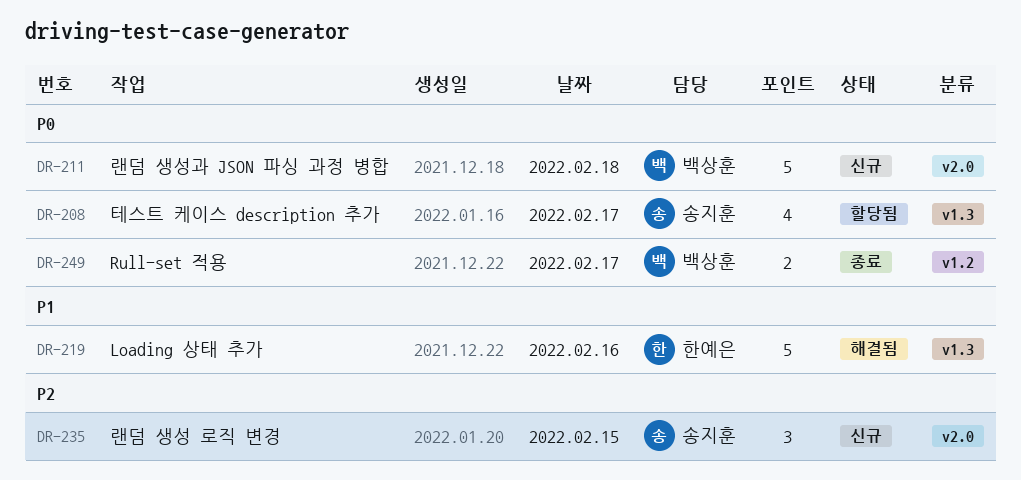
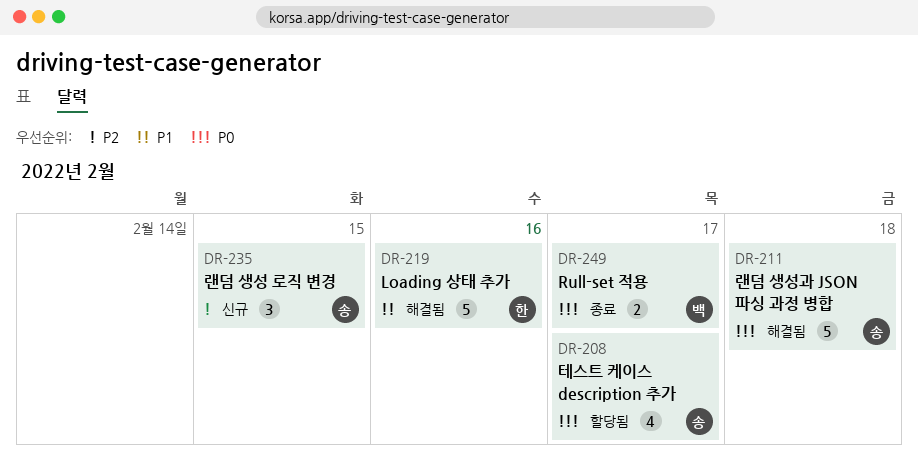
DR-211, status: 신규 -> 해결됨
DR-211, owner: 백상훈 -> 송지훈

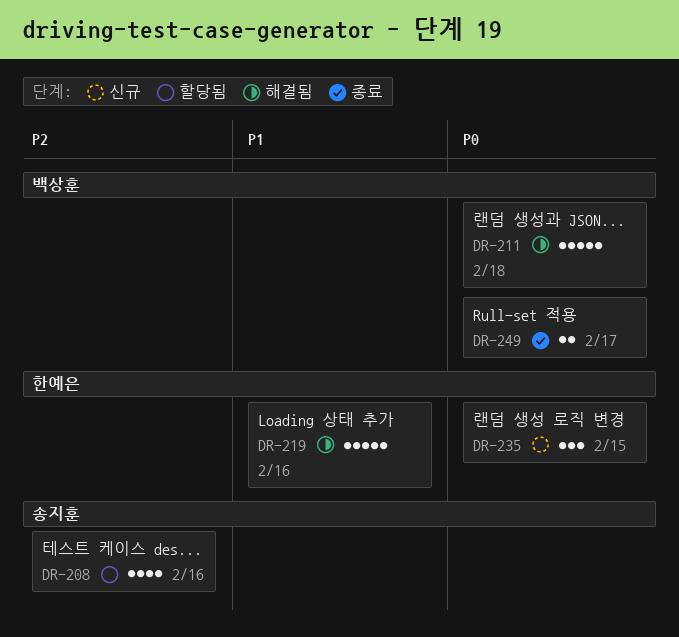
DR-208, priority: P0 -> P2
DR-208, day: Feb 17 -> Feb 16
DR-211, owner: 송지훈 -> 백상훈
DR-235, owner: 송지훈 -> 한예은
DR-235, priority: P2 -> P0

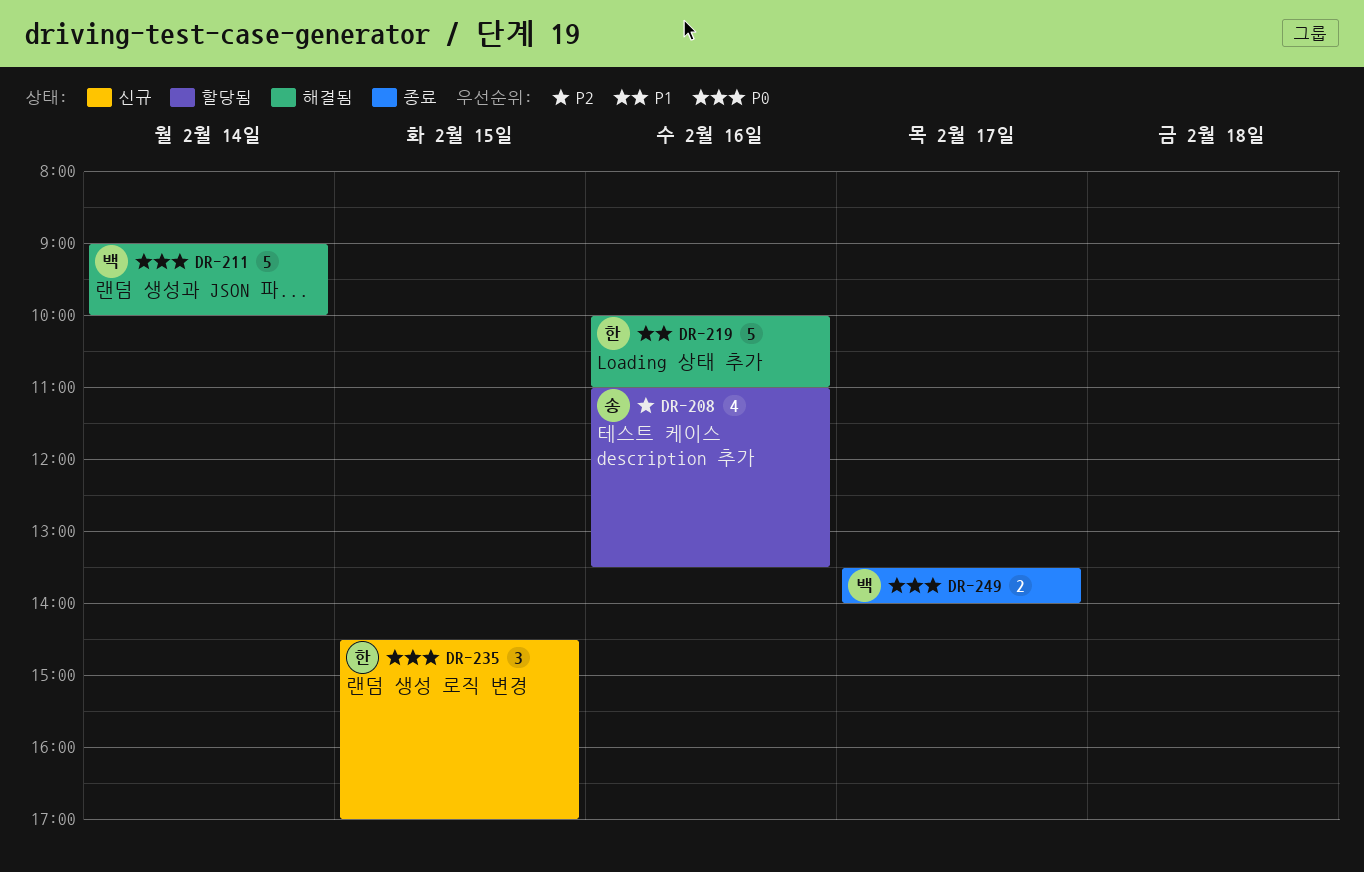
DR-211, day: Feb 18 -> Feb 14

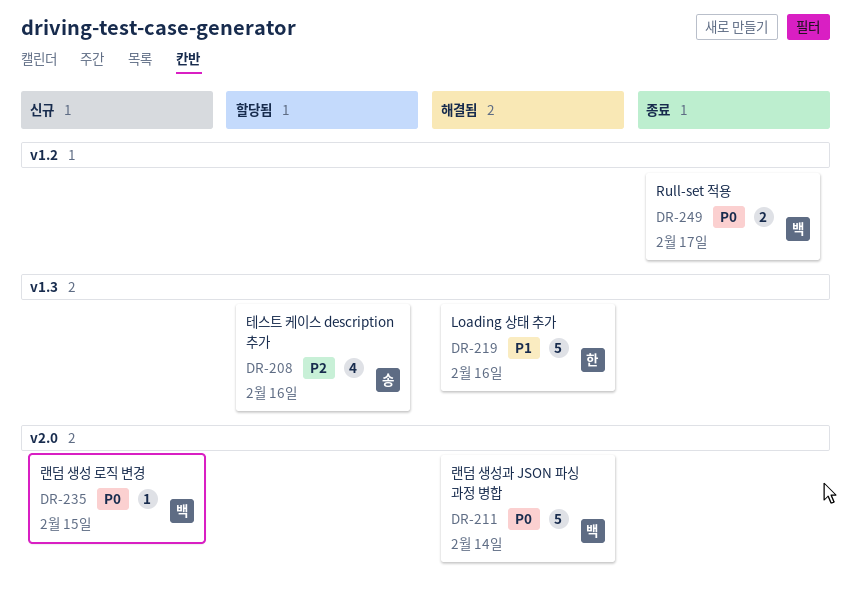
DR-235, owner: 한 -> 백
DR-235, estimate: 3 -> 1

